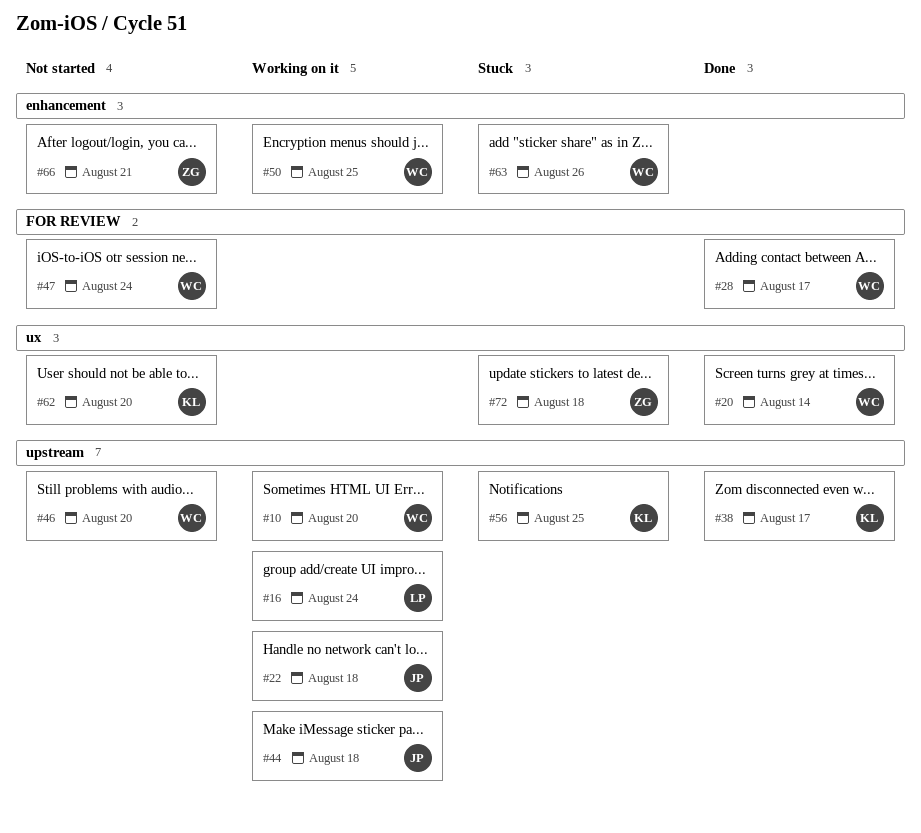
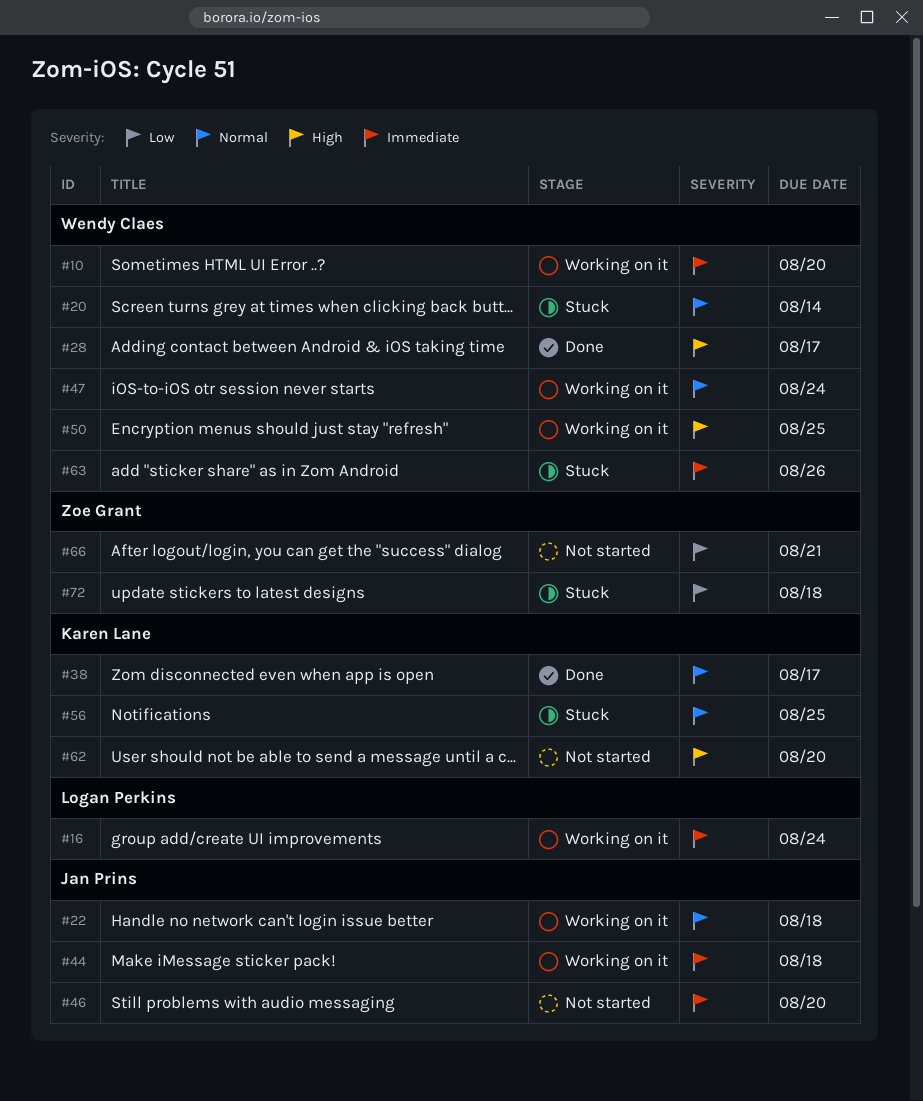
#20, status: Done -> Stuck
#46, owner: Wendy Claes -> Jan Prins
#47, status: Not started -> Working on it

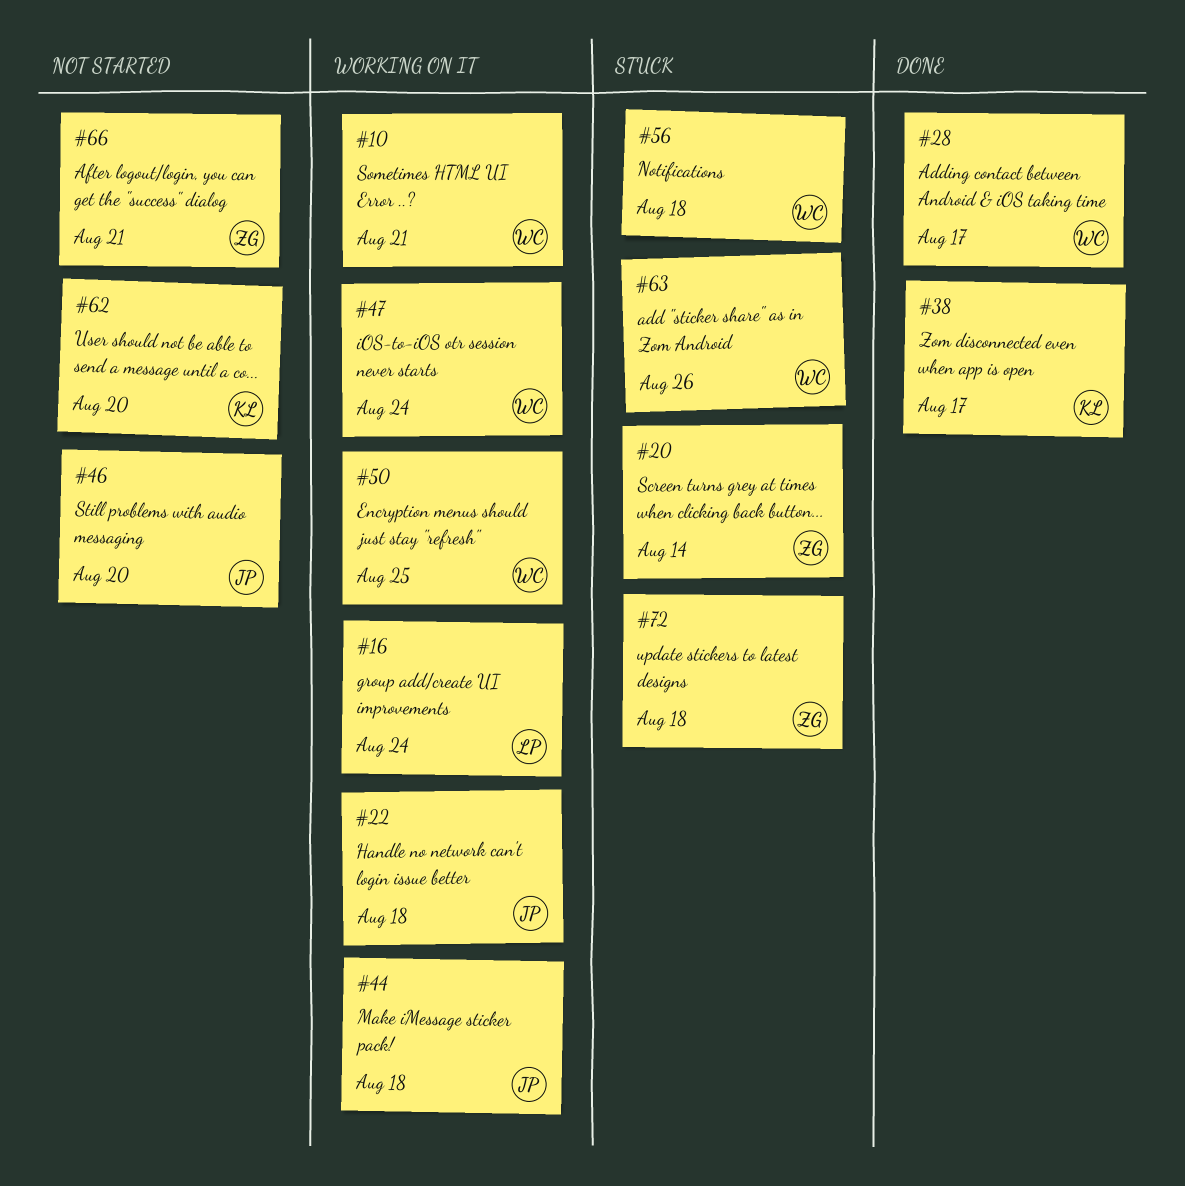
#10, due: Aug 20 -> Aug 21
#20, owner: Wendy Claes -> Zoe Grant
#56, owner: Karen Lane -> Wendy Claes
#56, due: Aug 25 -> Aug 18

